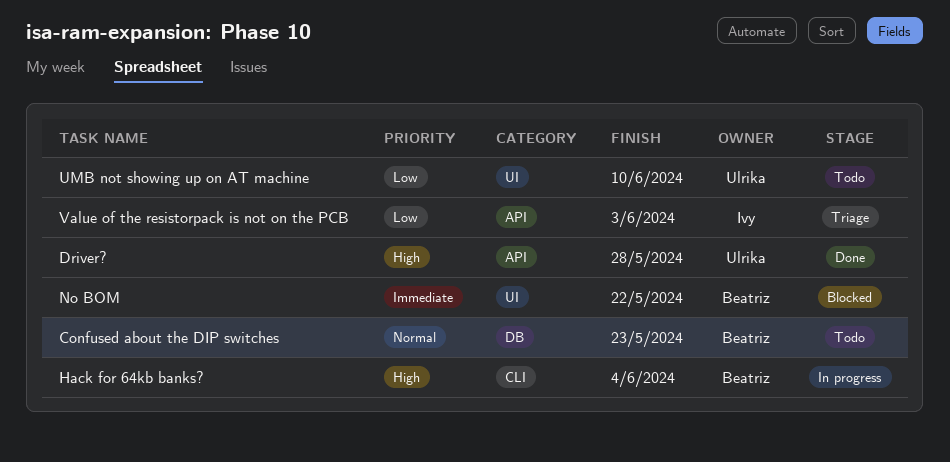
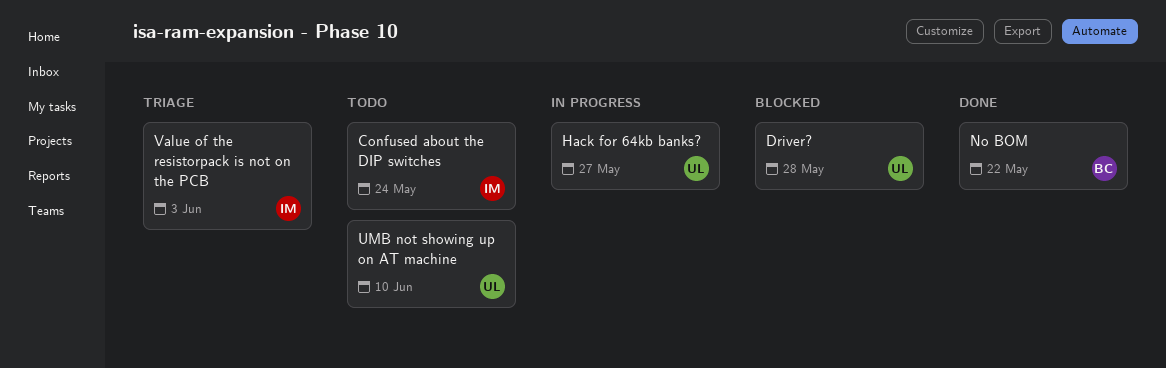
Confused about the DIP switches, owner: Beatriz -> Ivy
Confused about the DIP switches, due: May 23 -> May 24
Driver?, status: Done -> Blocked
Hack for 64kb banks?, owner: Beatriz -> Ulrika
Hack for 64kb banks?, due: Jun 4 -> May 27
No BOM, status: Blocked -> Done

